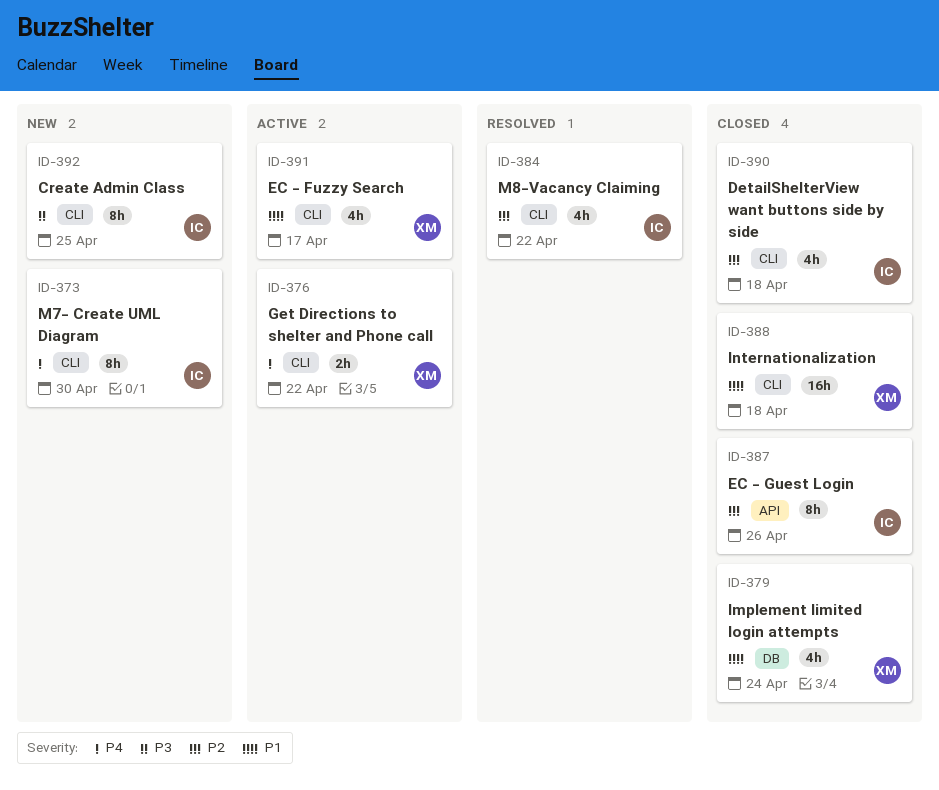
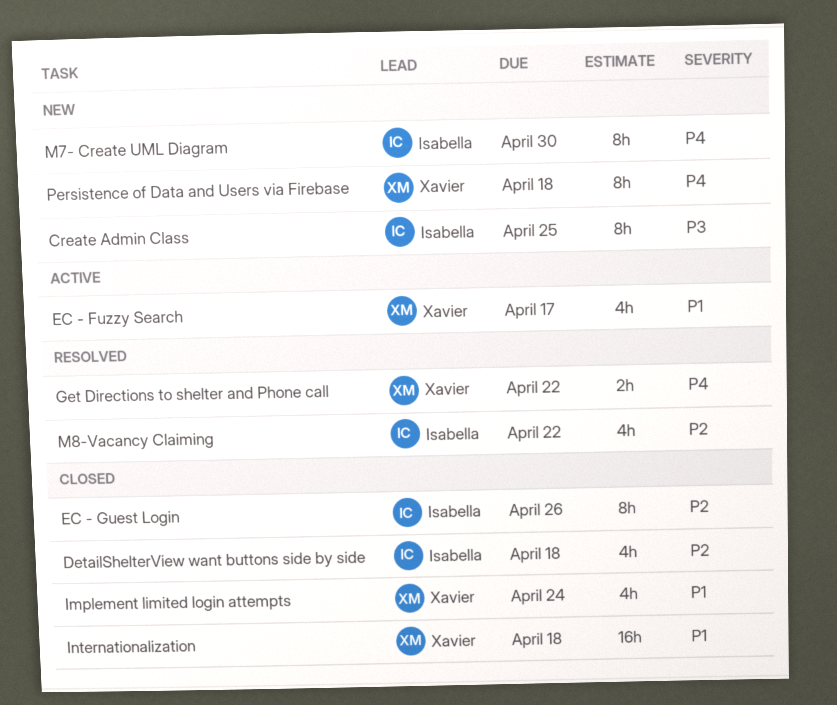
Get Directions to shelter and Phone call, status: Active -> Resolved
Persistence of Data and Users via Firebase: none -> present

